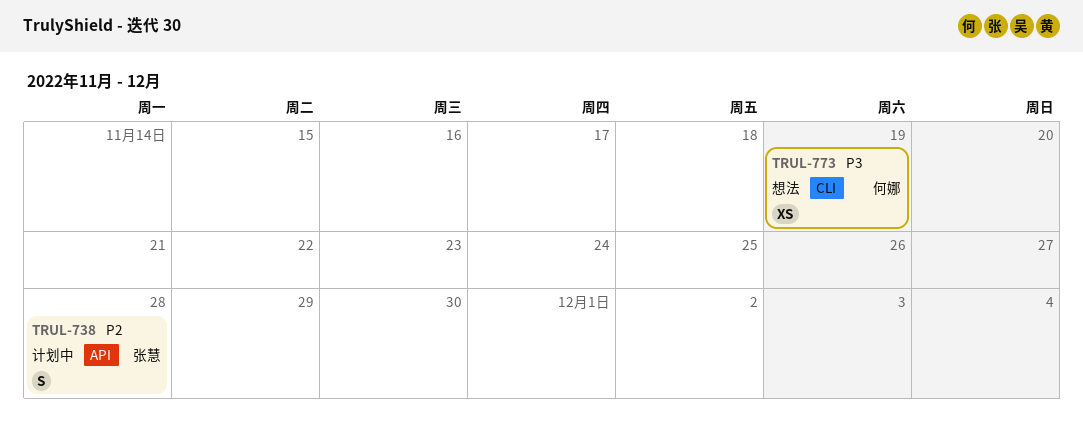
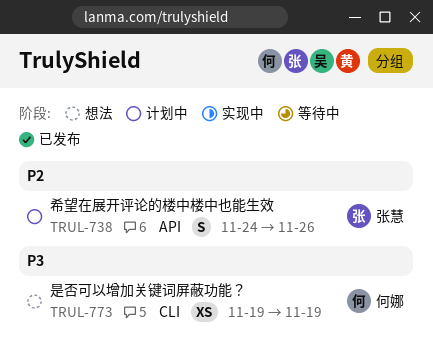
TRUL-738, due: Nov 28 -> Nov 26

